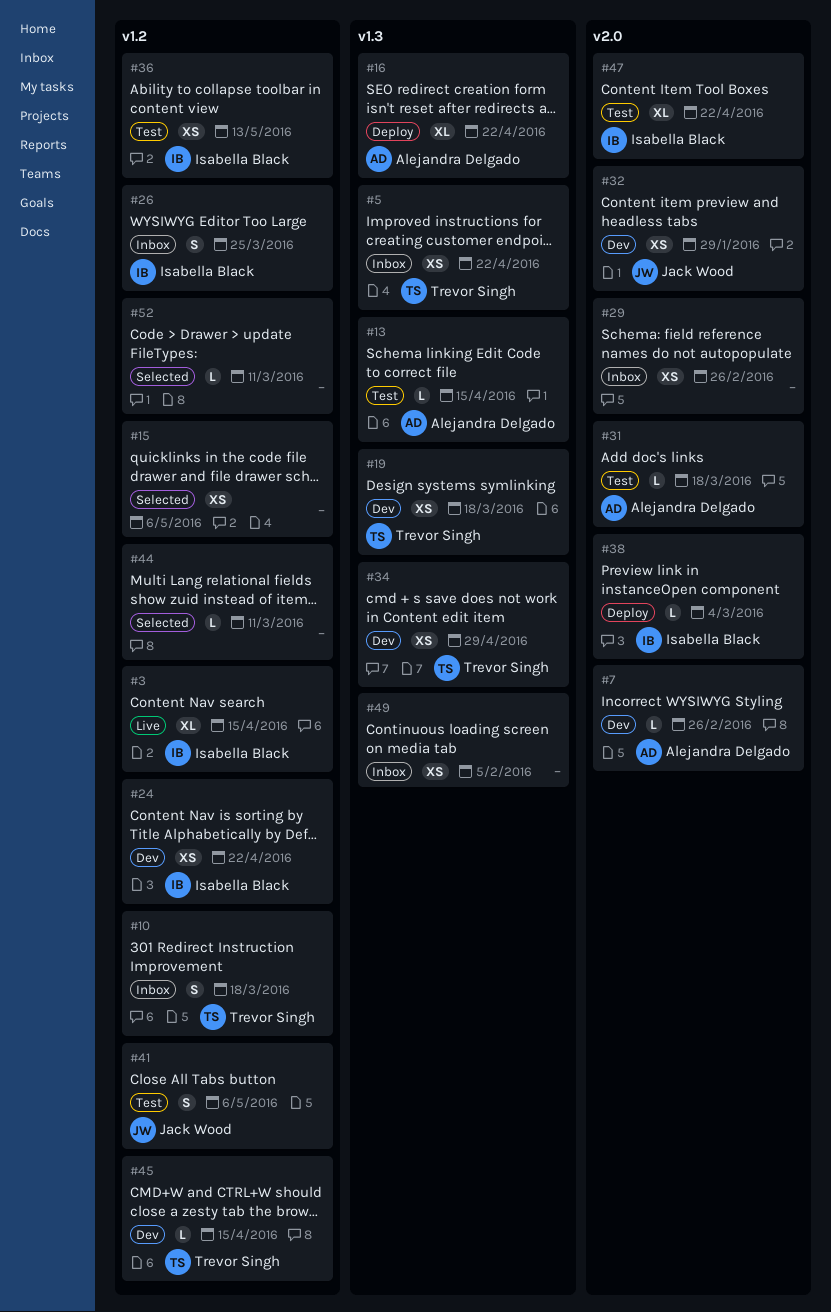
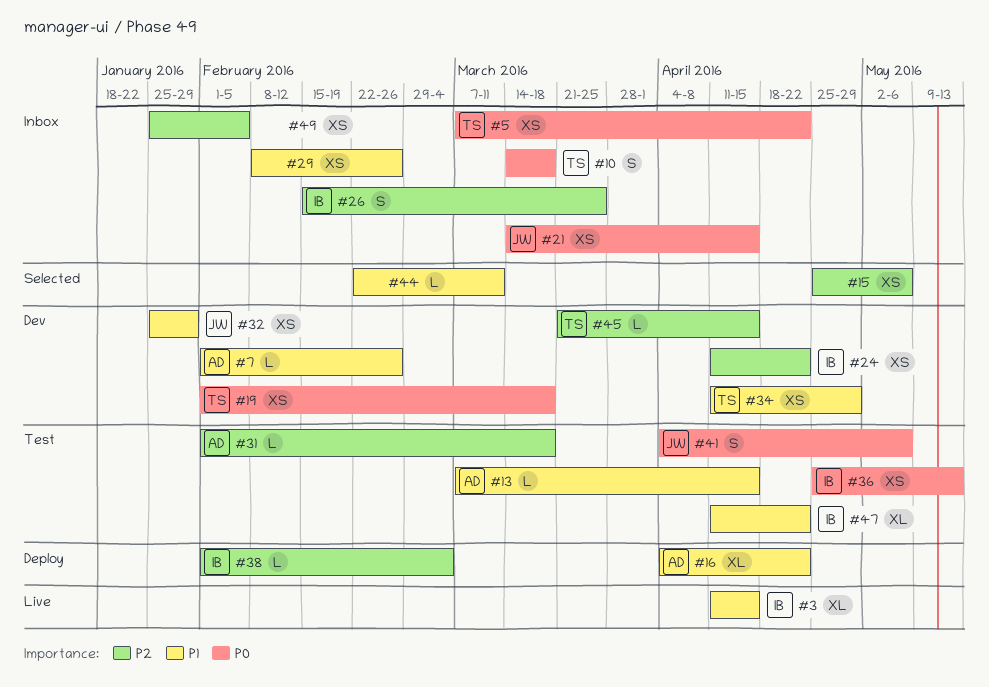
#21: none -> present
#52: present -> none

